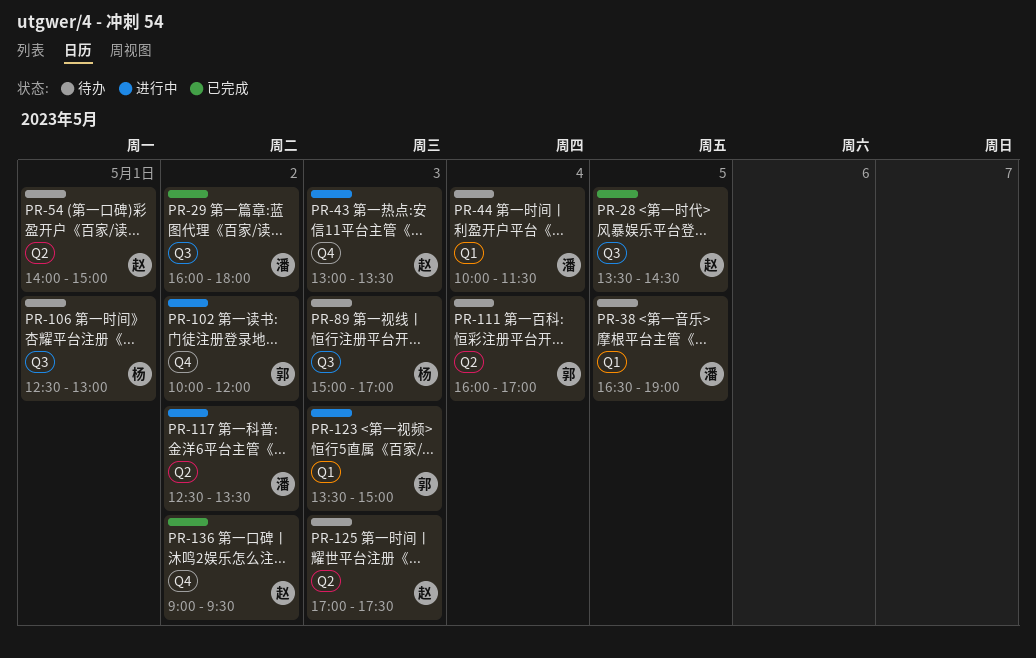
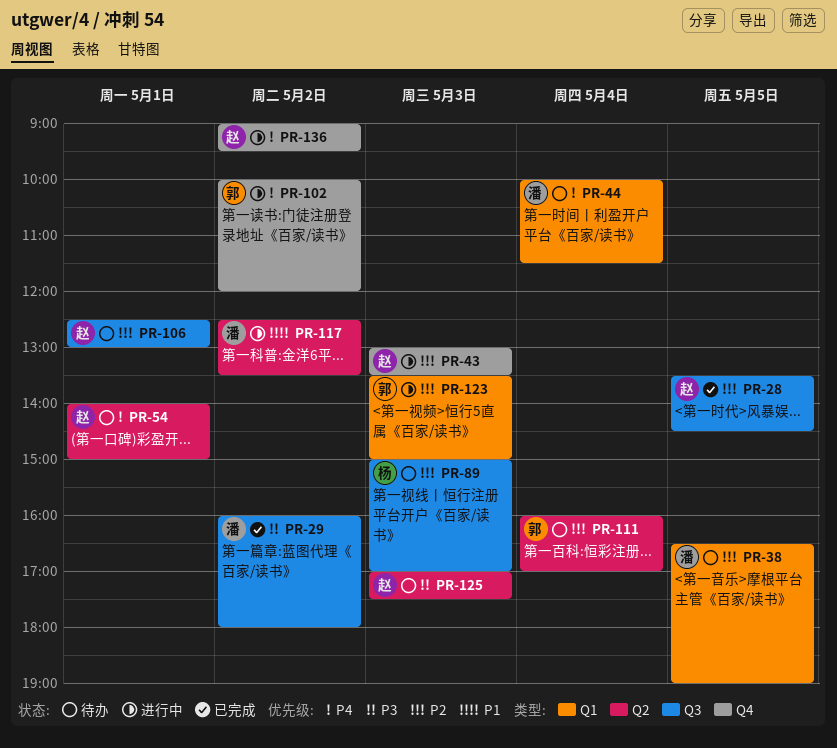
PR-106, owner: 杨 -> 赵
PR-136, status: 已完成 -> 进行中

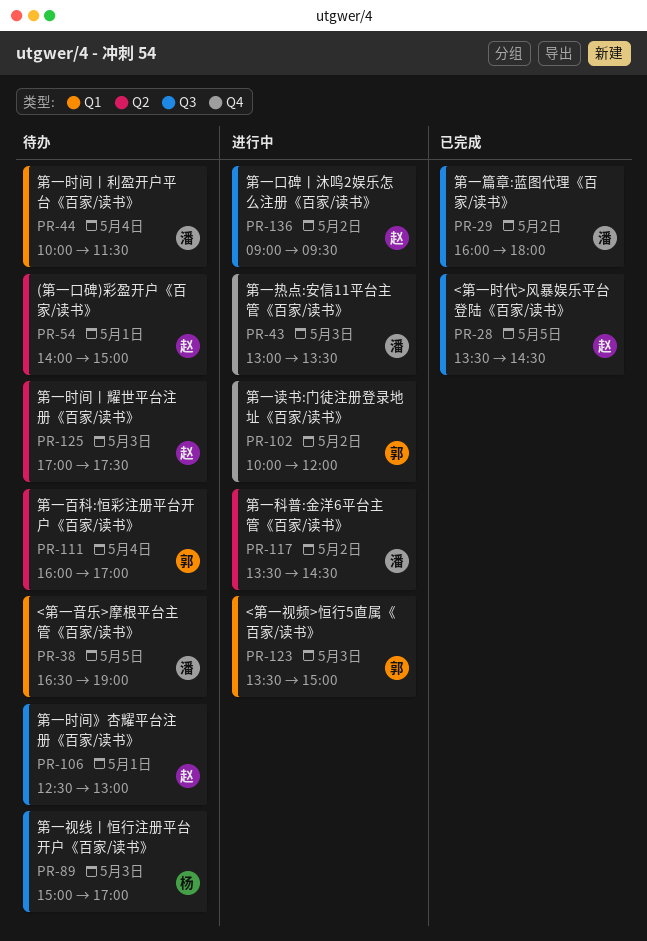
PR-43, owner: 赵 -> 潘
PR-117, begins: 12:30 -> 13:30
PR-117, ends: 13:30 -> 14:30
PR-136, label: Q4 -> Q3

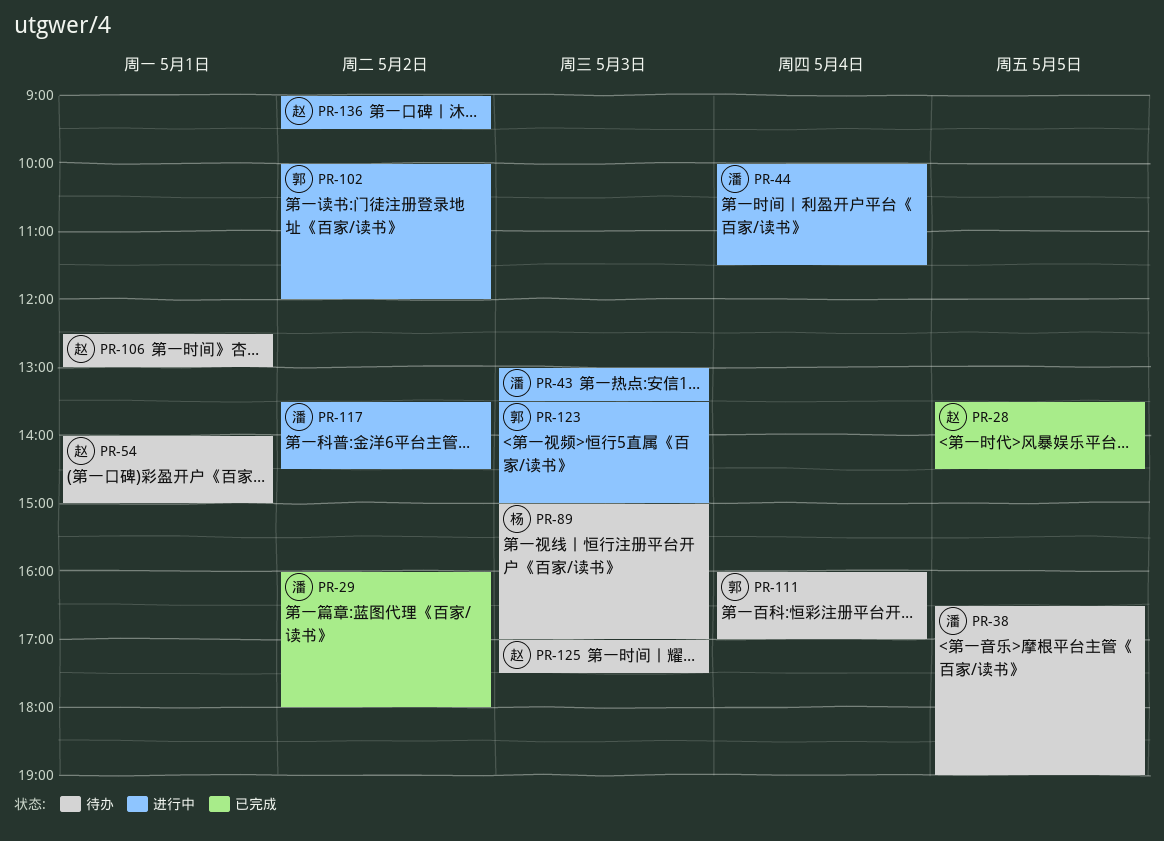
PR-44, status: 待办 -> 进行中

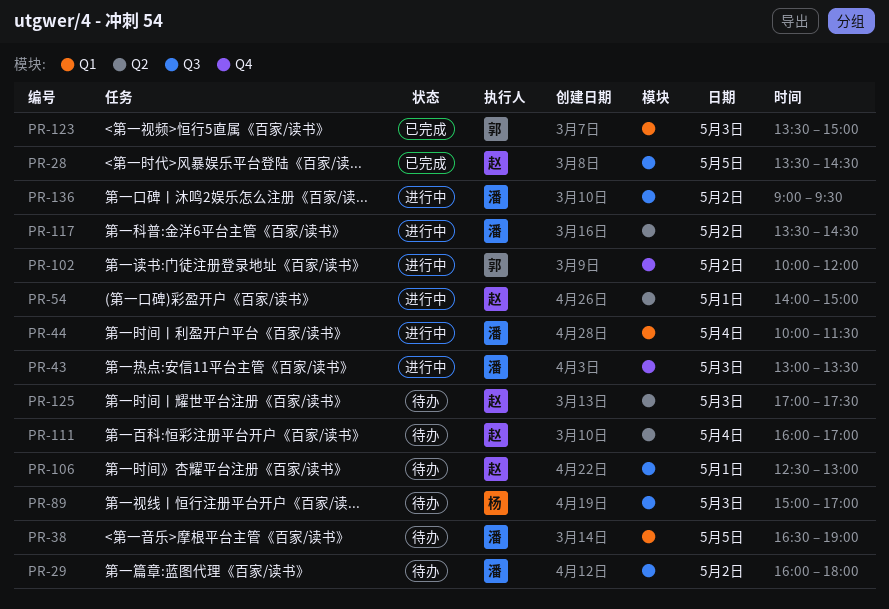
PR-29, status: 已完成 -> 待办
PR-54, status: 待办 -> 进行中
PR-111, owner: 郭 -> 赵
PR-123, status: 进行中 -> 已完成
PR-136, owner: 赵 -> 潘

